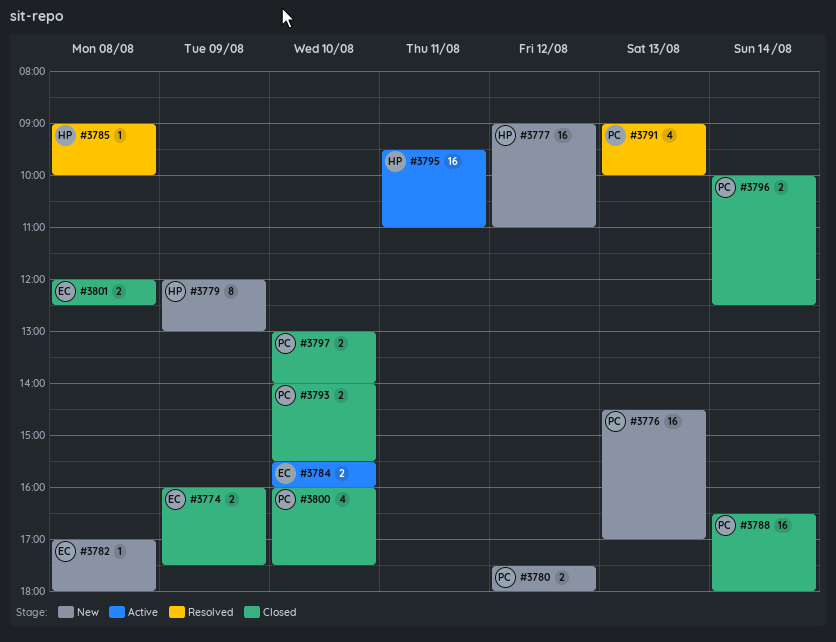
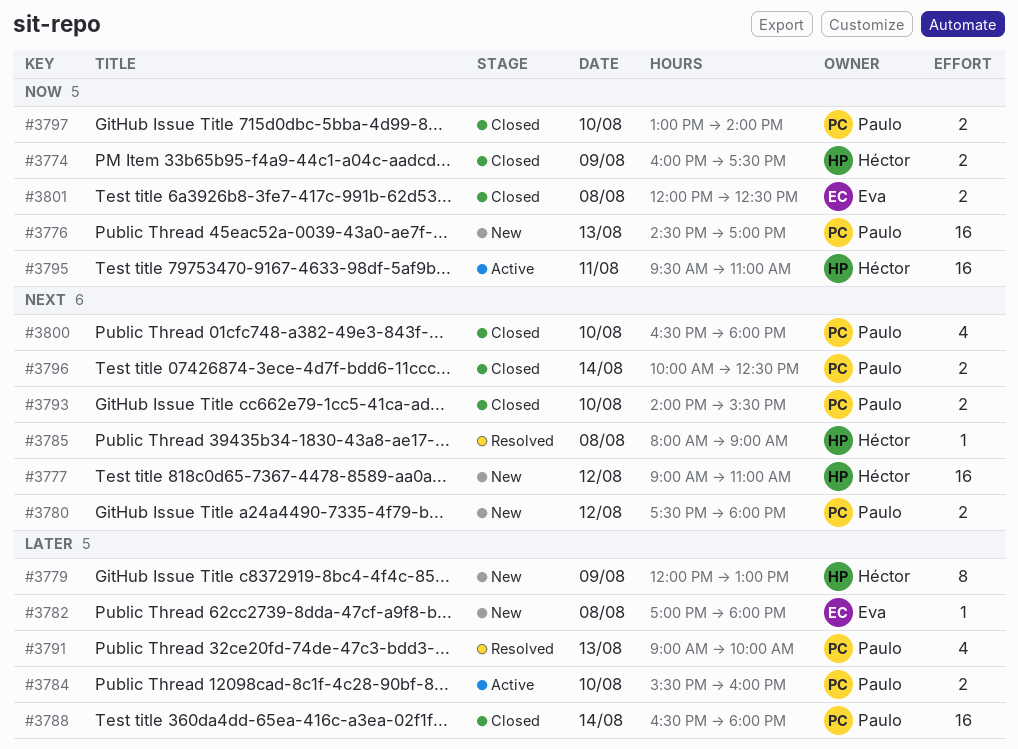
#3774, owner: Eva -> Héctor
#3784, owner: Eva -> Paulo
#3785, begins: 09:00 -> 08:00
#3785, ends: 10:00 -> 09:00
#3800, begins: 16:00 -> 16:30
#3800, ends: 17:30 -> 18:00

